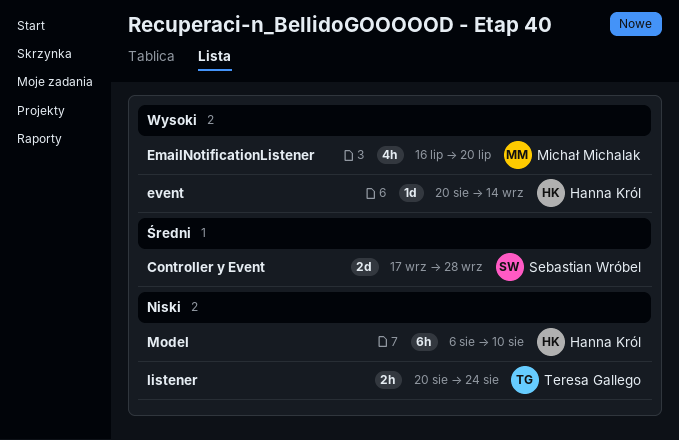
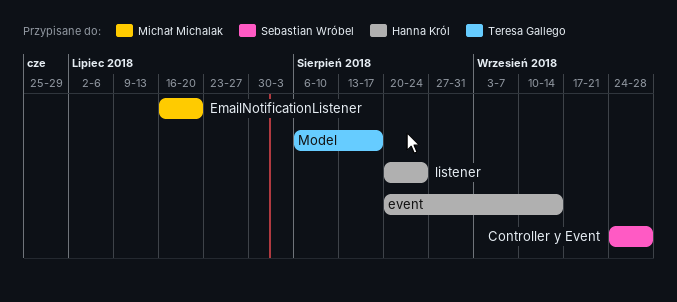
Controller y Event, start: Sep 17 -> Sep 24
listener, owner: Teresa Gallego -> Hanna Król
Model, owner: Hanna Król -> Teresa Gallego
Model, due: Aug 10 -> Aug 17

